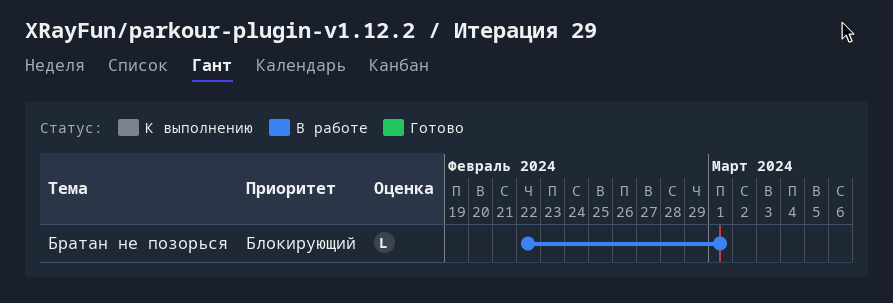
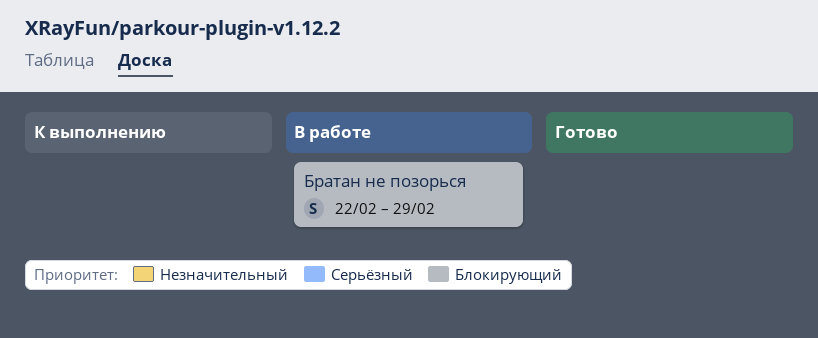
Братан не позорься, estimate: L -> S
Братан не позорься, due: Mar 1 -> Feb 29

